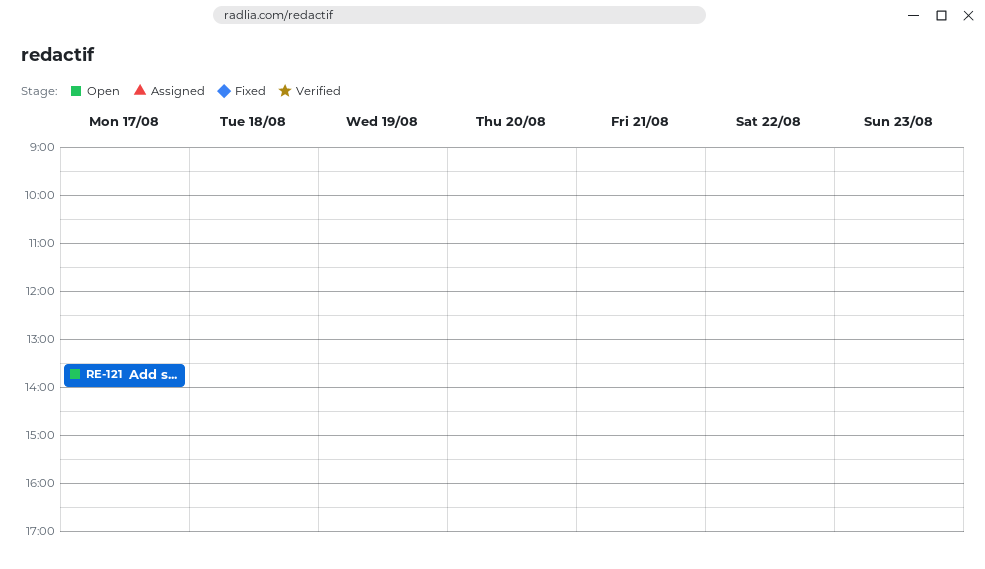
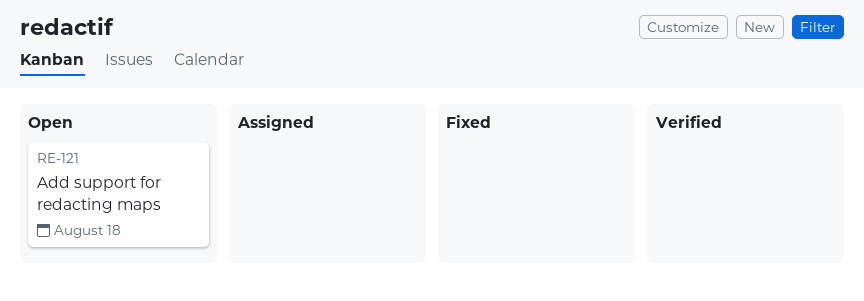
RE-121, day: Aug 17 -> Aug 18

